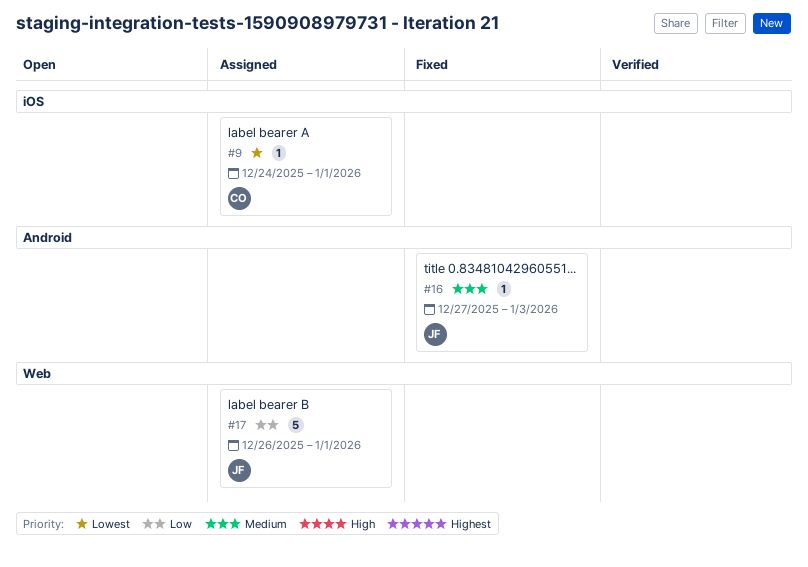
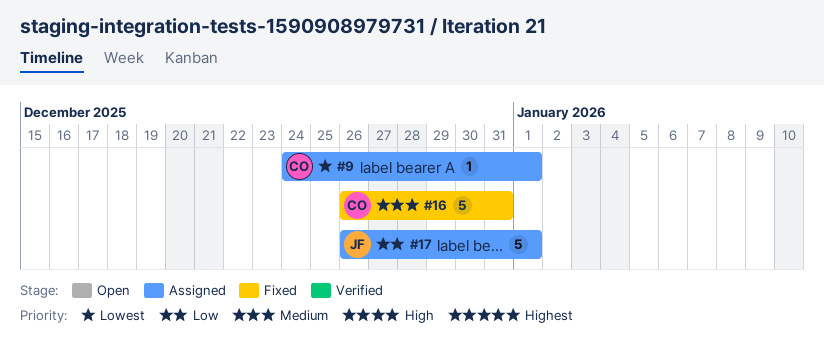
#16, owner: JF -> CO
#16, estimate: 1 -> 5
#16, start: Dec 27 -> Dec 26
#16, due: Jan 3 -> Dec 31

